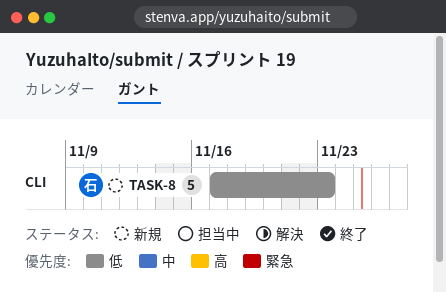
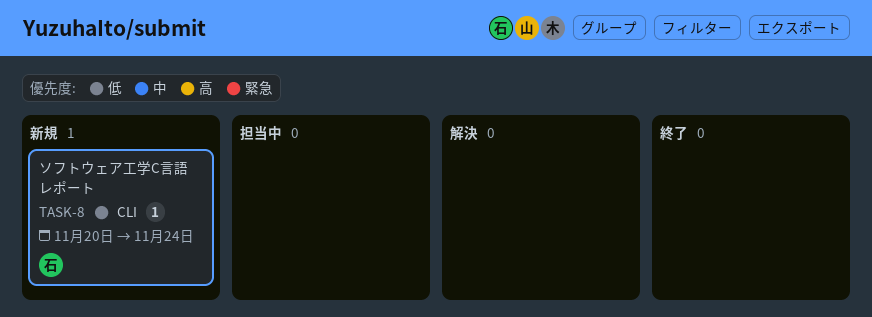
TASK-8, estimate: 5 -> 1
TASK-8, start: Nov 17 -> Nov 20
TASK-8, due: Nov 23 -> Nov 24

